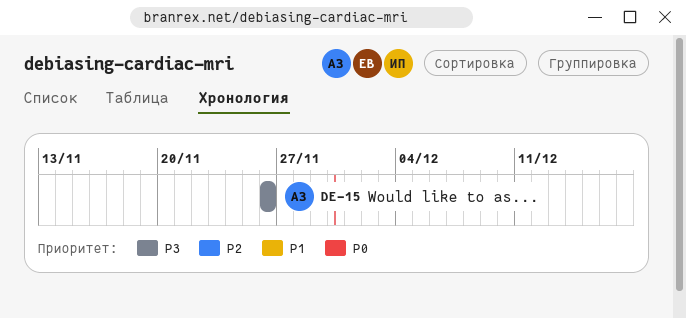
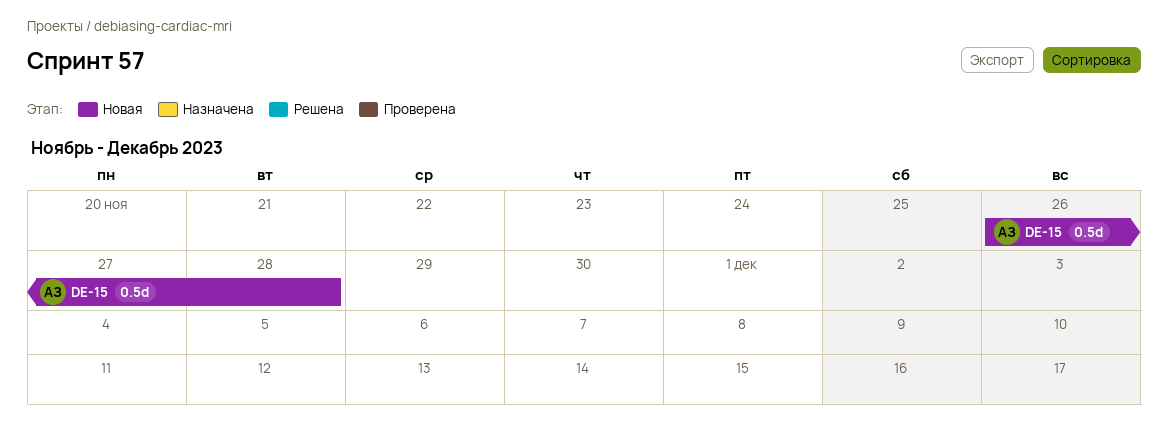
DE-15, due: Nov 26 -> Nov 28

